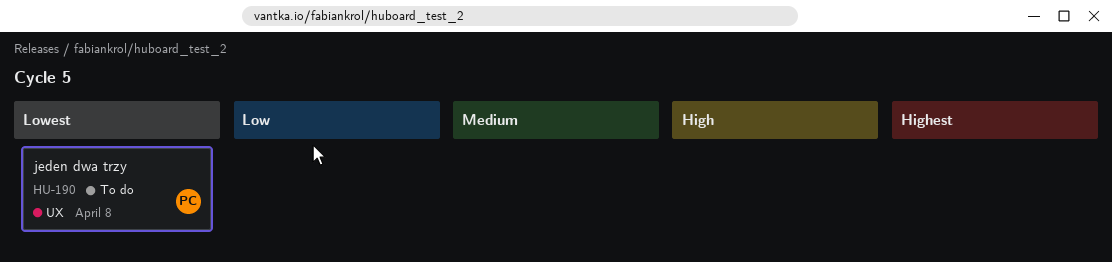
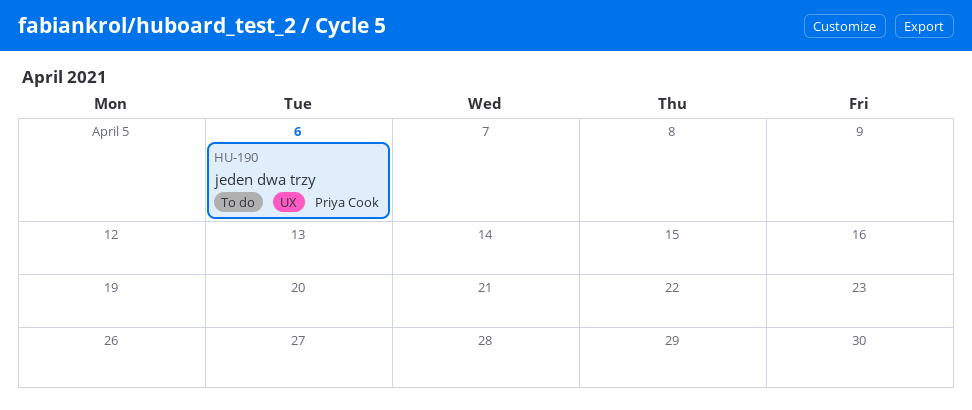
HU-190, due: Apr 8 -> Apr 6

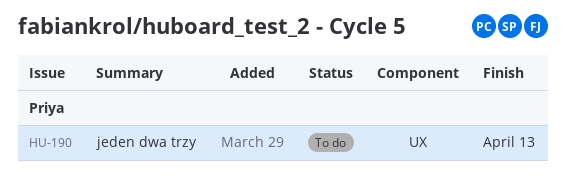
HU-190, due: Apr 6 -> Apr 13

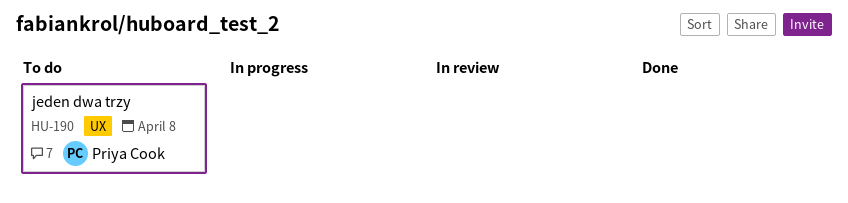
HU-190, due: Apr 13 -> Apr 8

